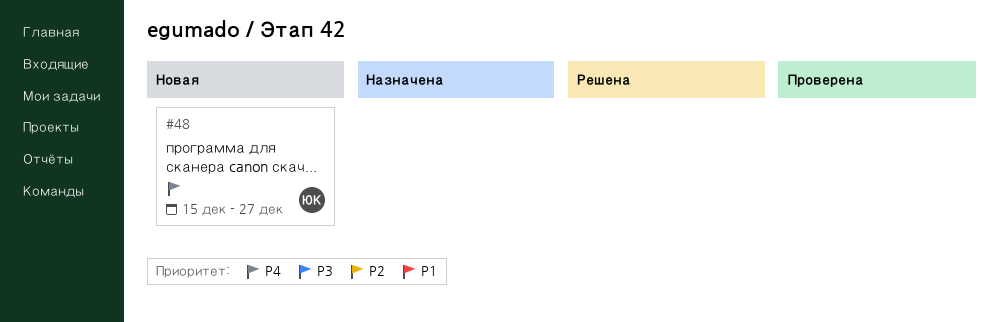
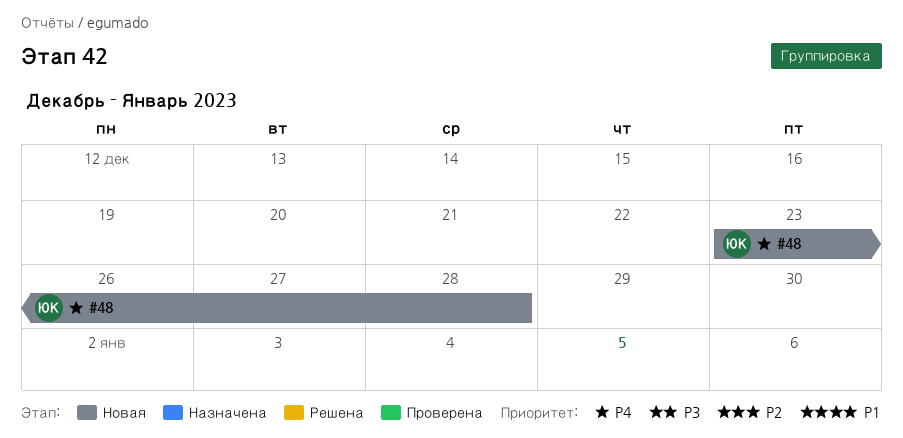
#48, start: Dec 15 -> Dec 23
#48, due: Dec 27 -> Dec 28

